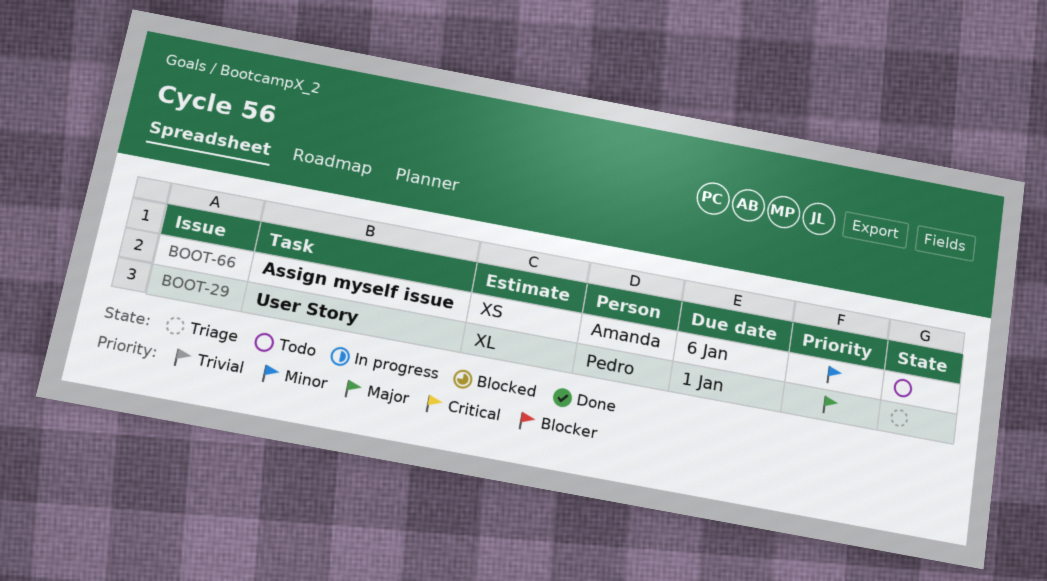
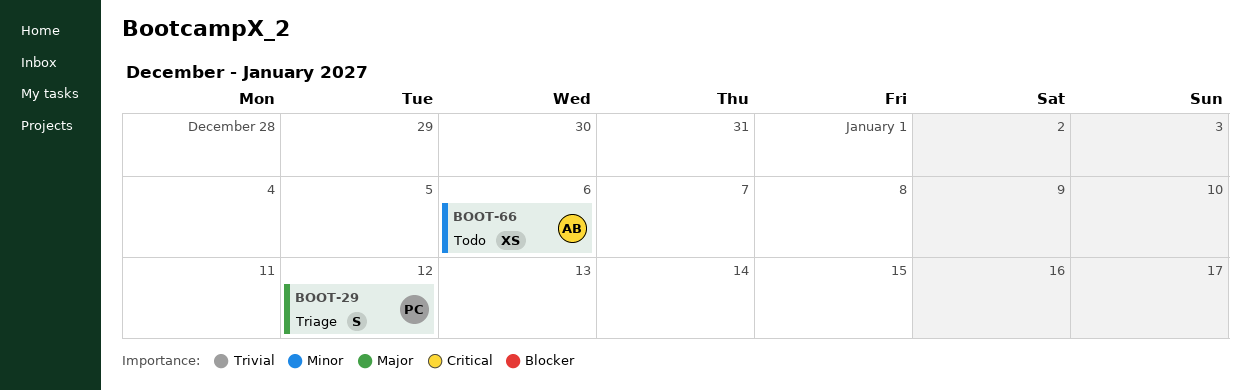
BOOT-29, estimate: XL -> S
BOOT-29, due: Jan 1 -> Jan 12

